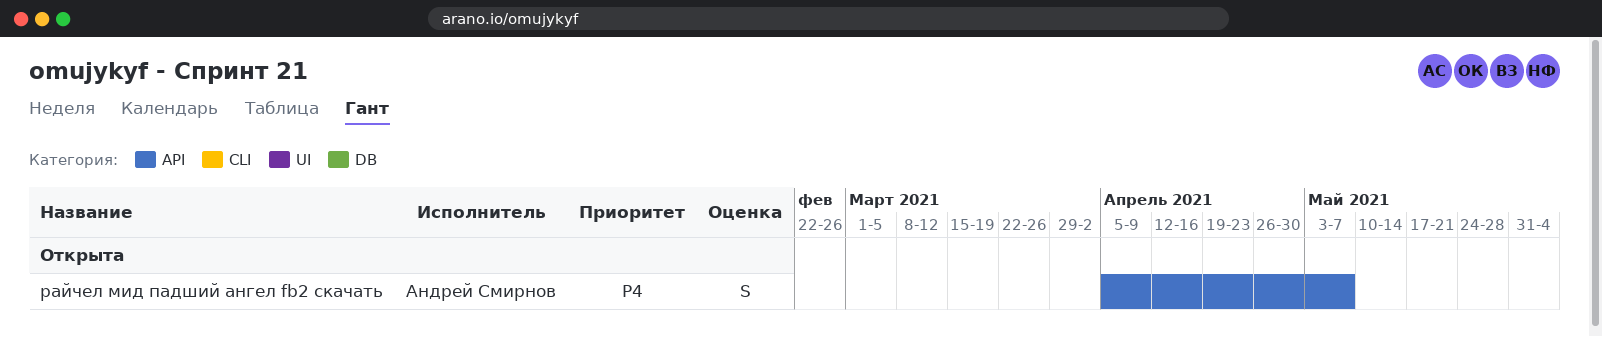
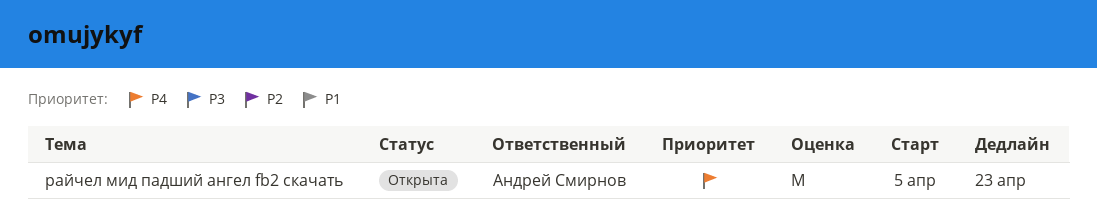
райчел мид падший ангел fb2 скачать, estimate: S -> M
райчел мид падший ангел fb2 скачать, due: May 7 -> Apr 23

